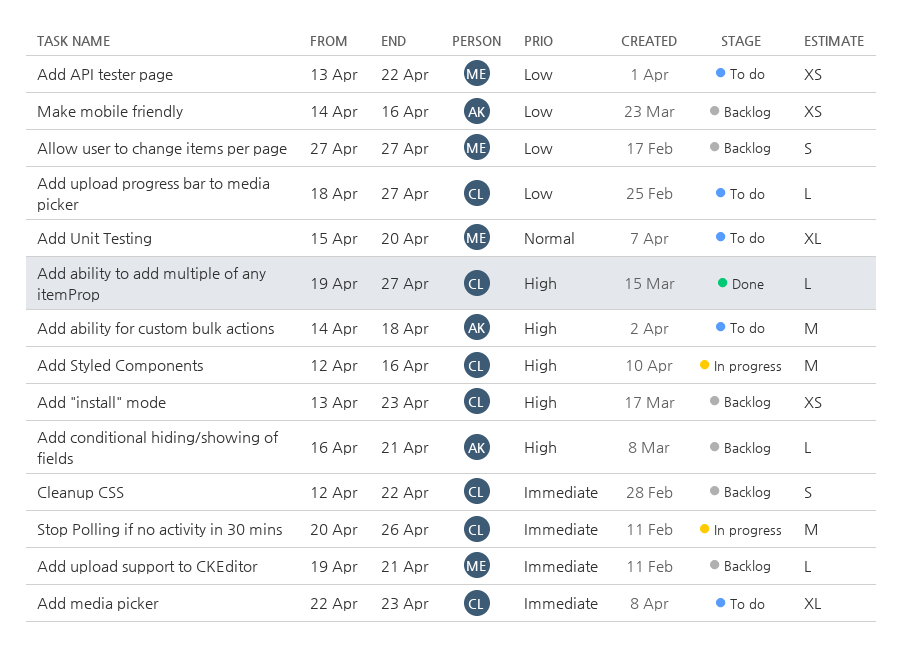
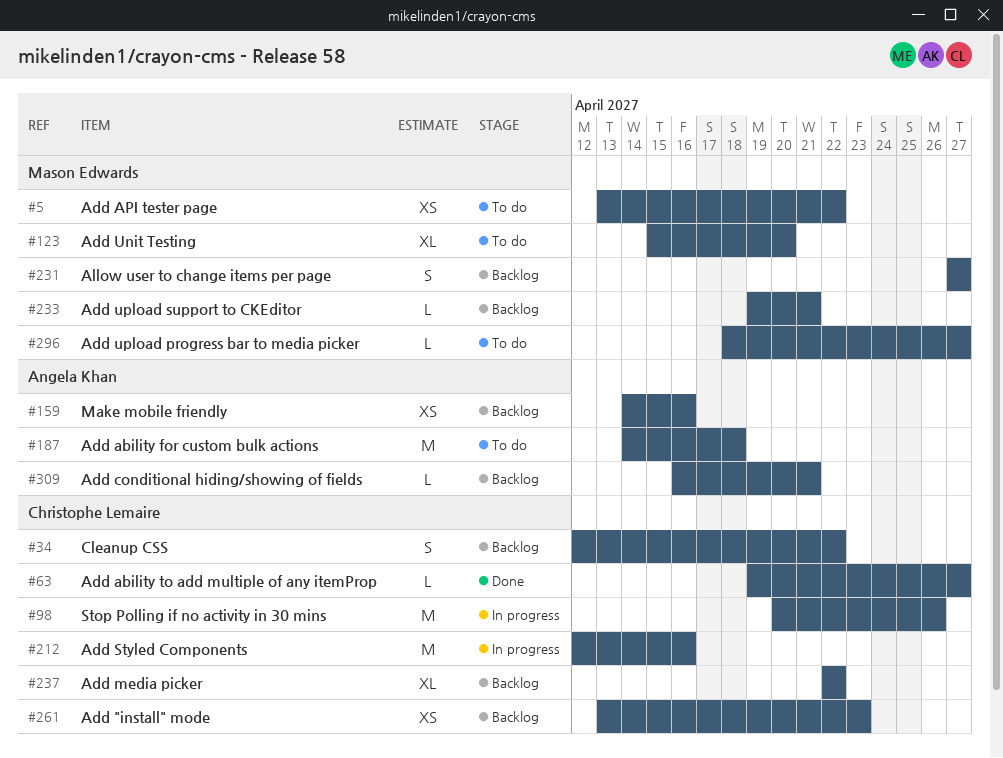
Add media picker, status: To do -> Backlog
Add media picker, due: Apr 23 -> Apr 22
Add upload progress bar to media picker, owner: Christophe Lemaire -> Mason Edwards

